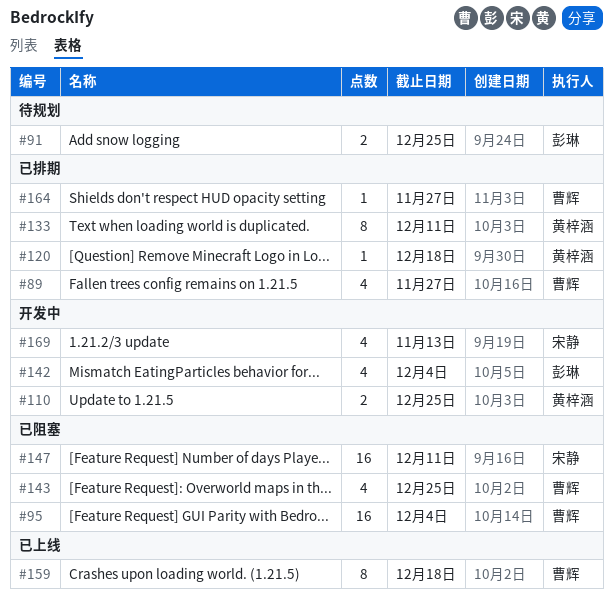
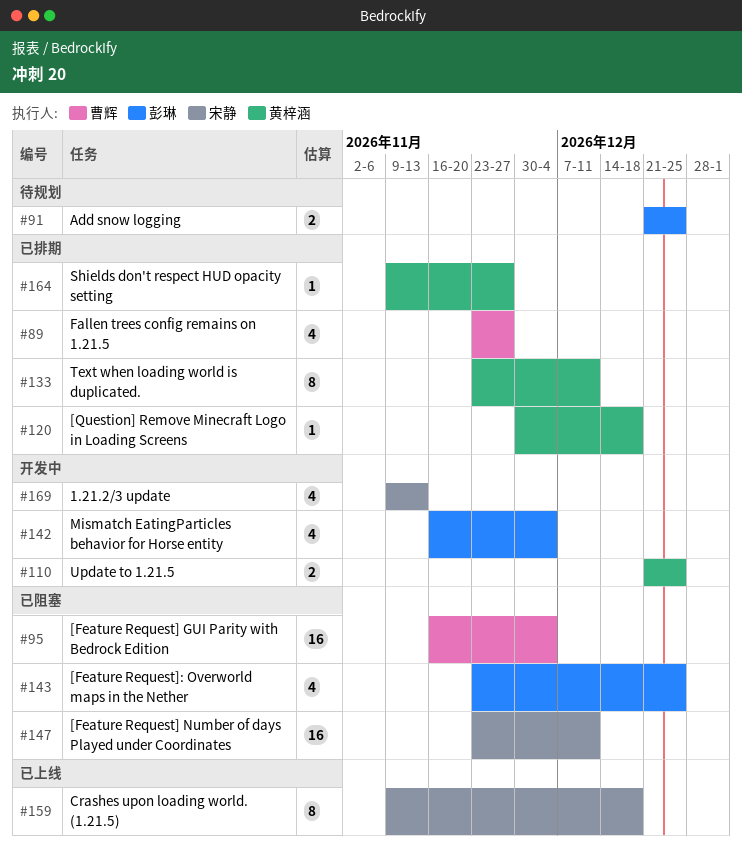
#143, owner: 曹辉 -> 彭琳
#159, owner: 曹辉 -> 宋静
#164, owner: 曹辉 -> 黄梓涵

